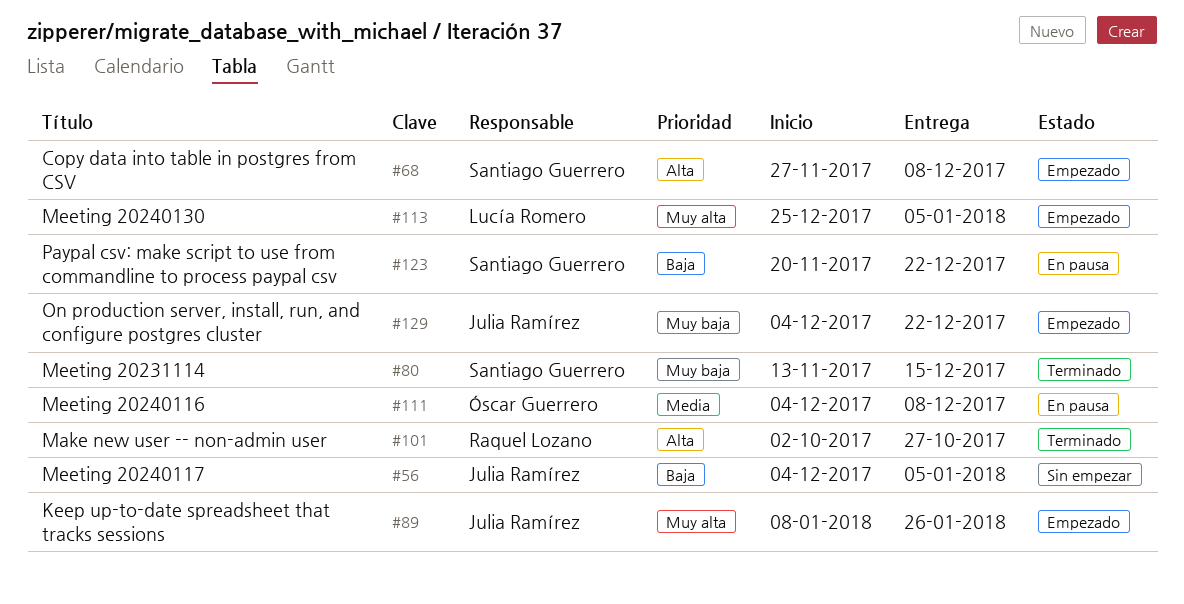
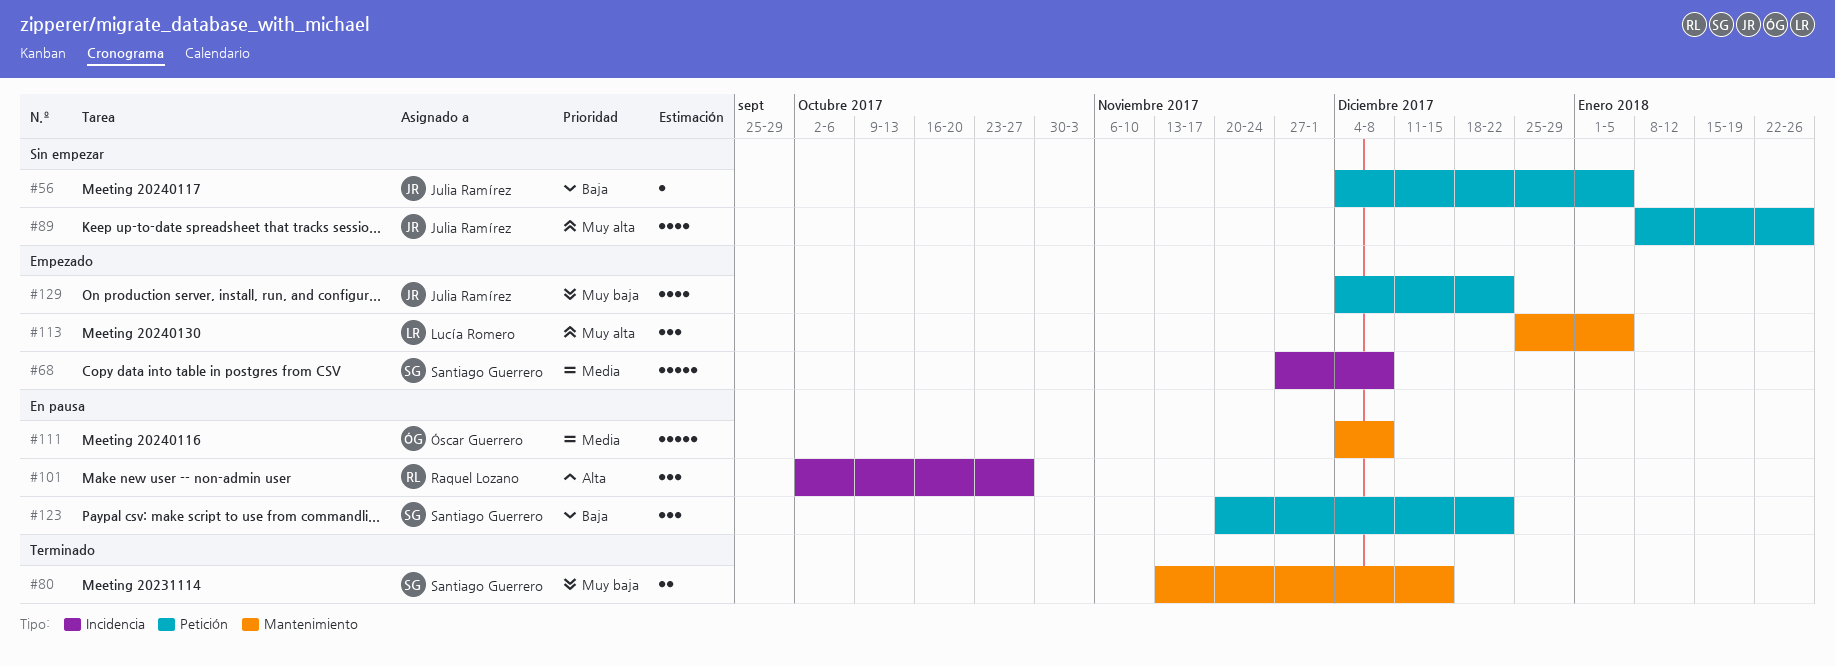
#68, priority: Alta -> Media
#89, status: Empezado -> Sin empezar
#101, status: Terminado -> En pausa

